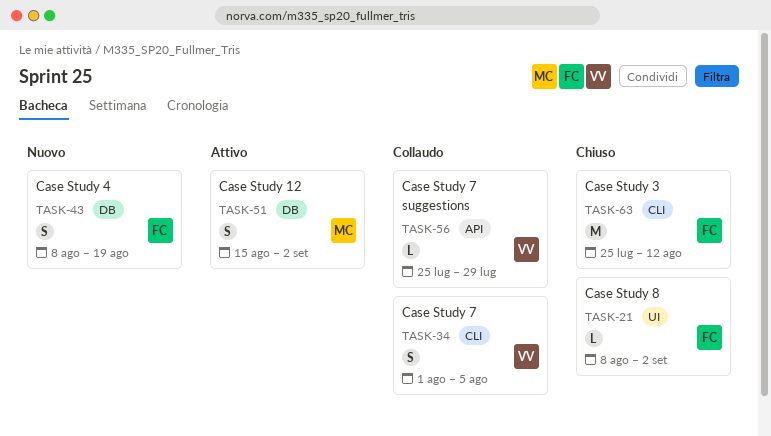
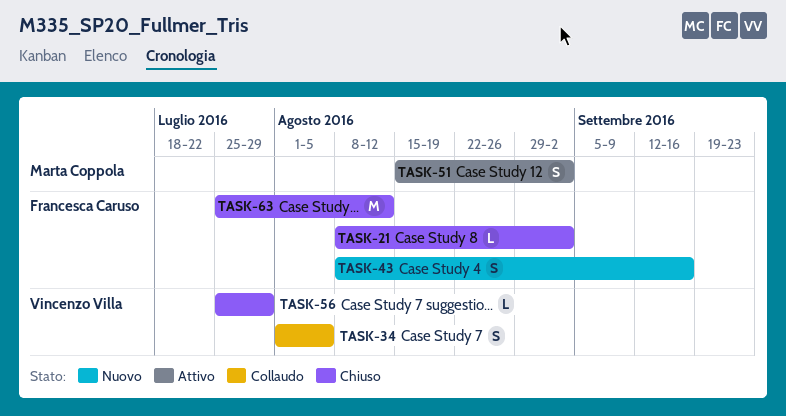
TASK-43, due: Aug 19 -> Sep 16
TASK-56, status: Collaudo -> Chiuso

